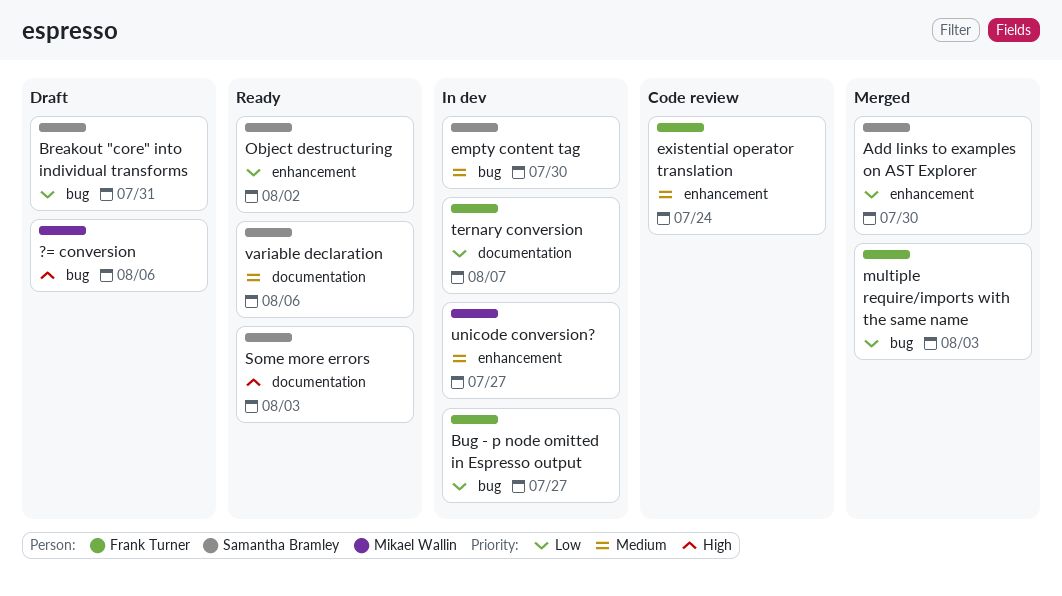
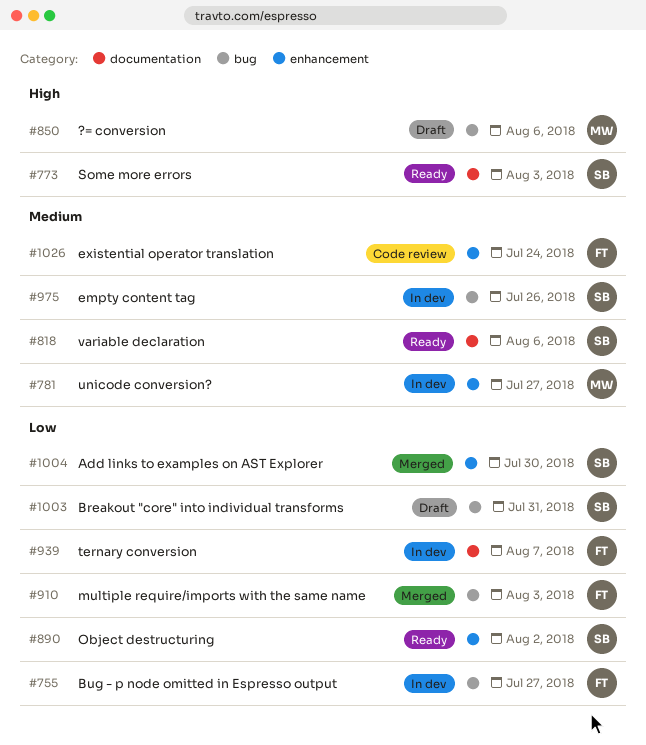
empty content tag, due: Jul 30 -> Jul 26

